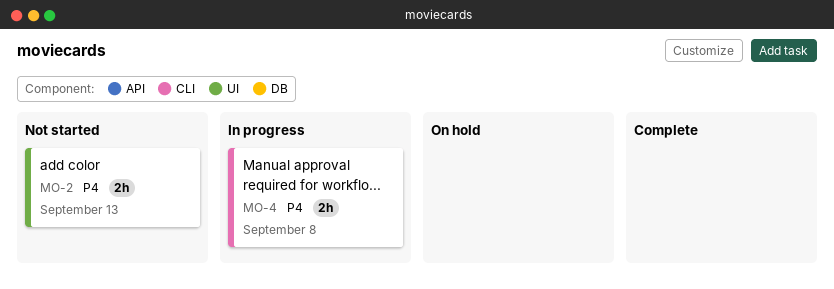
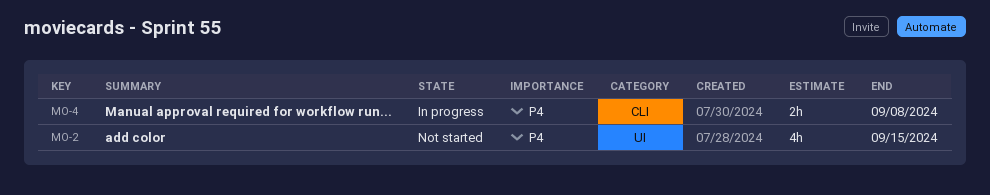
MO-2, estimate: 2h -> 4h
MO-2, due: Sep 13 -> Sep 15

